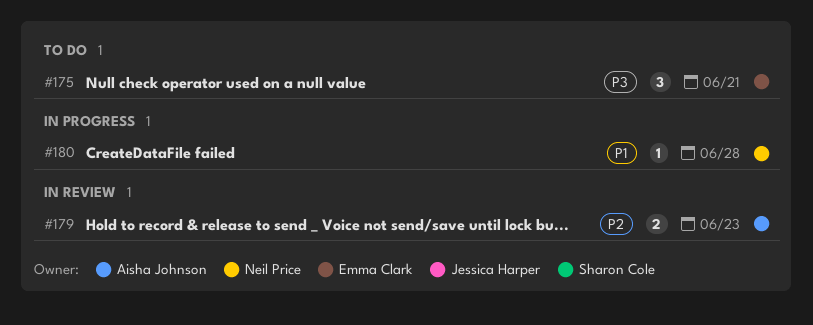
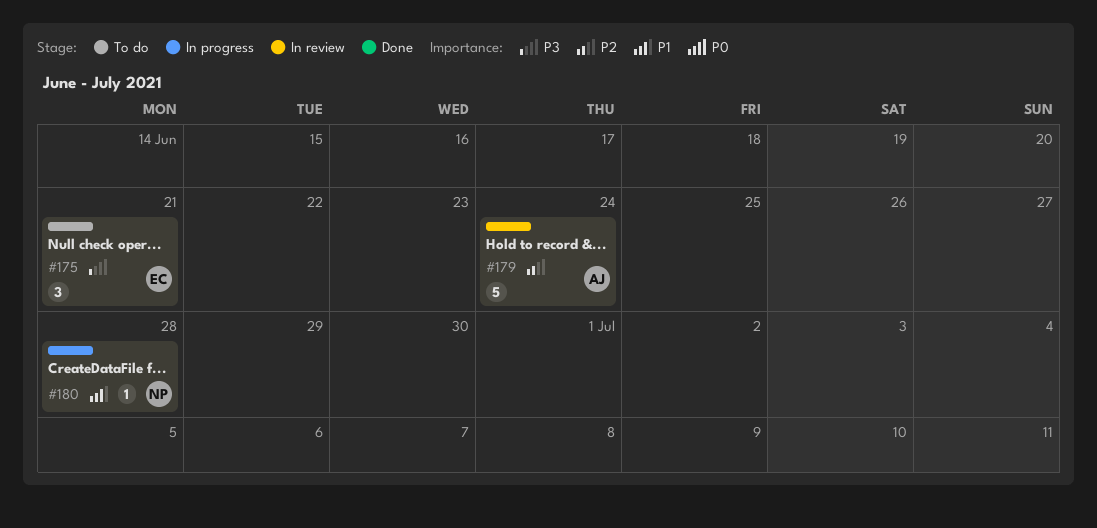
#179, estimate: 2 -> 5
#179, due: Jun 23 -> Jun 24

